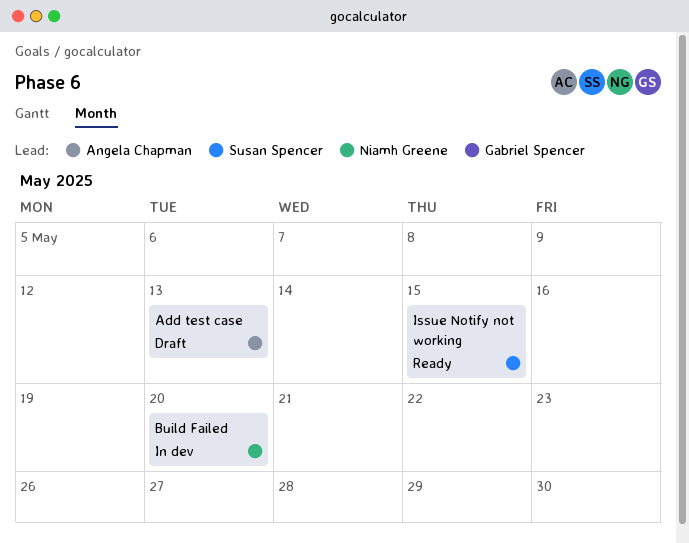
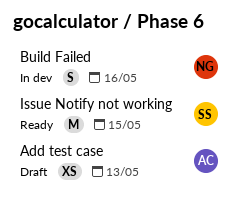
Build Failed, due: May 20 -> May 16

